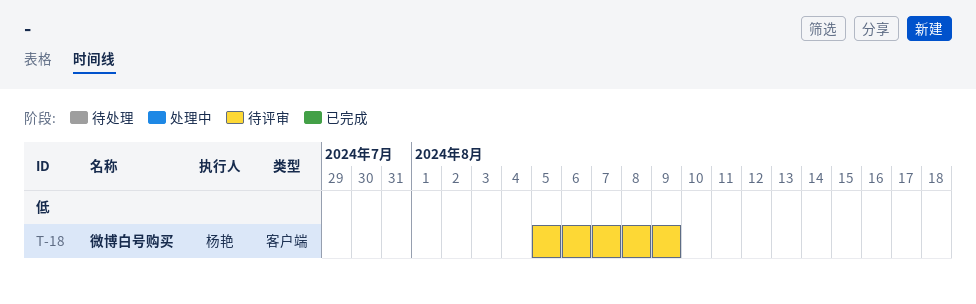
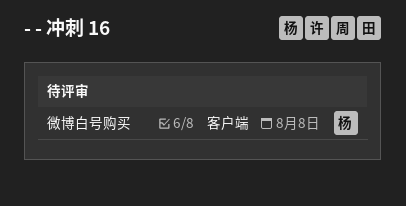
微博白号购买, due: Aug 9 -> Aug 8

